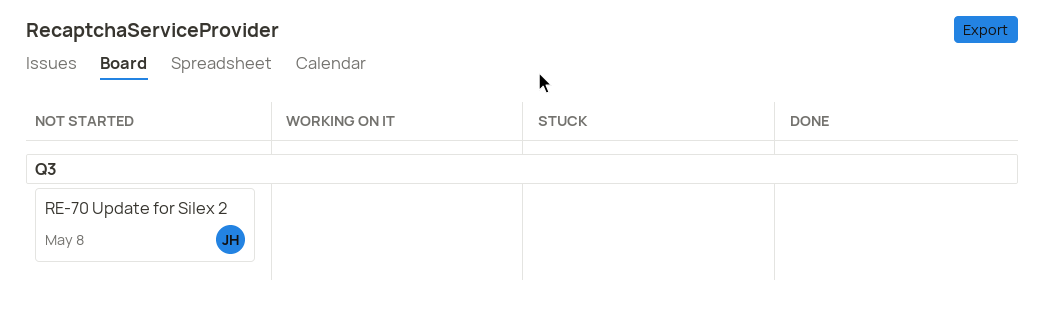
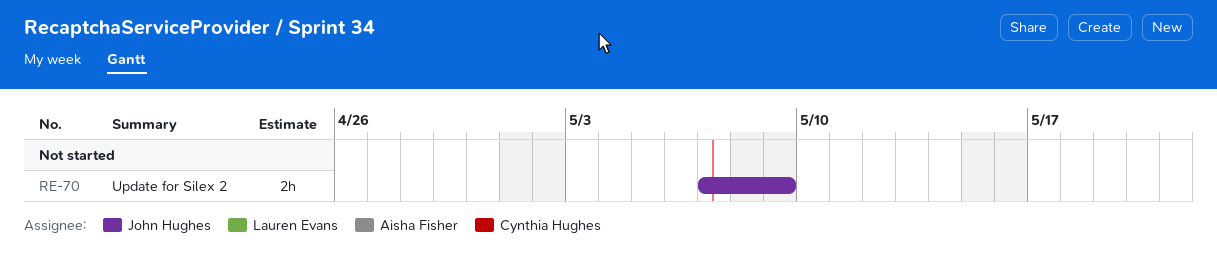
RE-70, due: May 8 -> May 9

